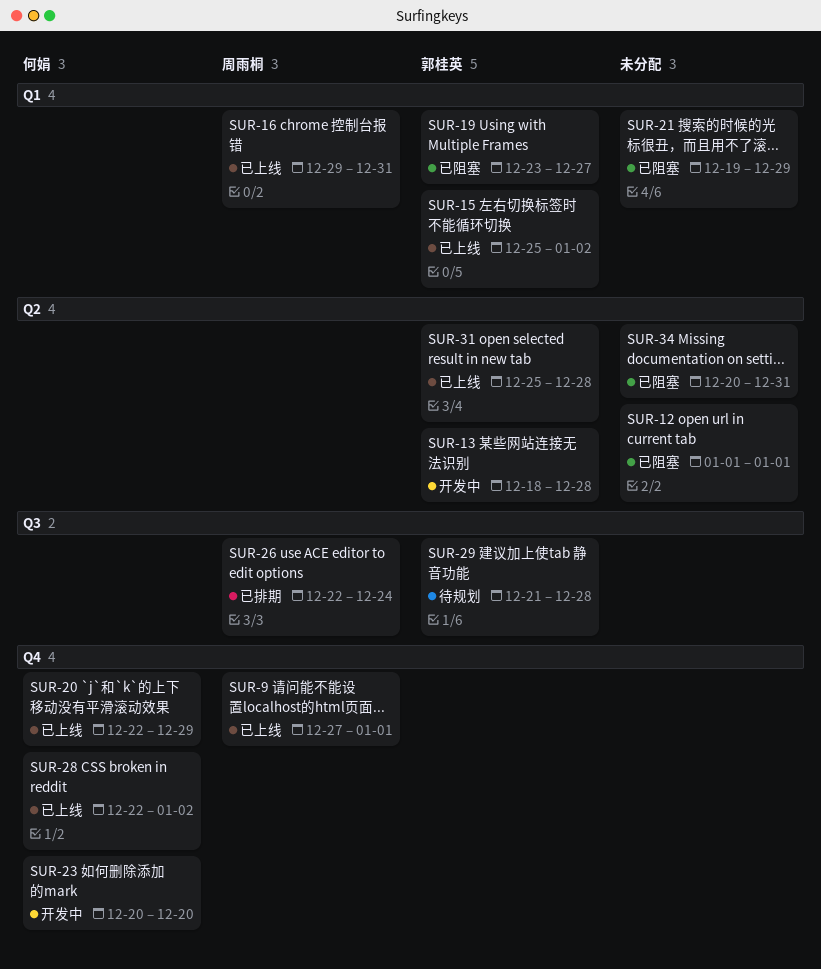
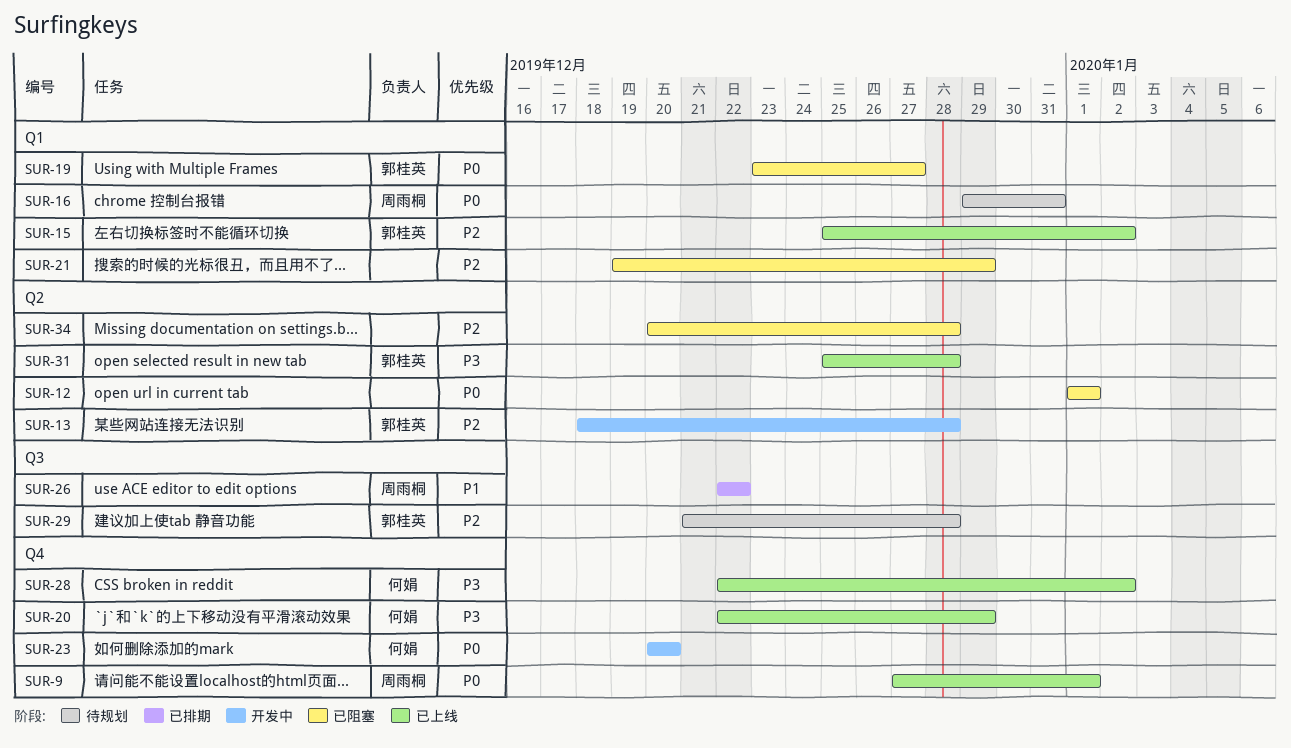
SUR-16, status: 已上线 -> 待规划
SUR-26, due: Dec 24 -> Dec 22
SUR-34, due: Dec 31 -> Dec 28

